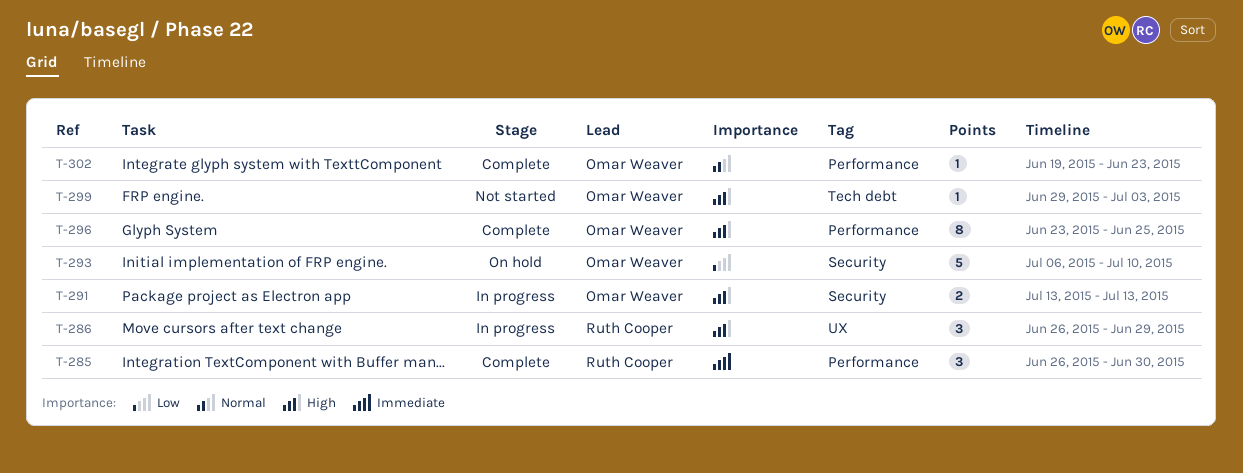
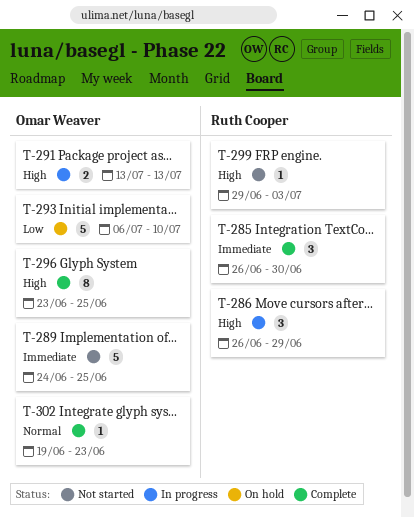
T-289: none -> present
T-299, owner: Omar Weaver -> Ruth Cooper

